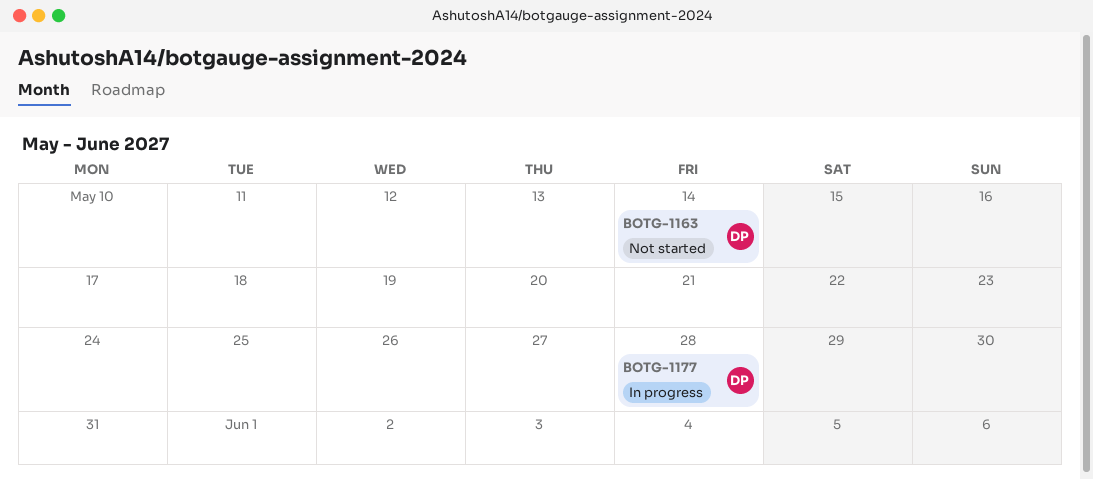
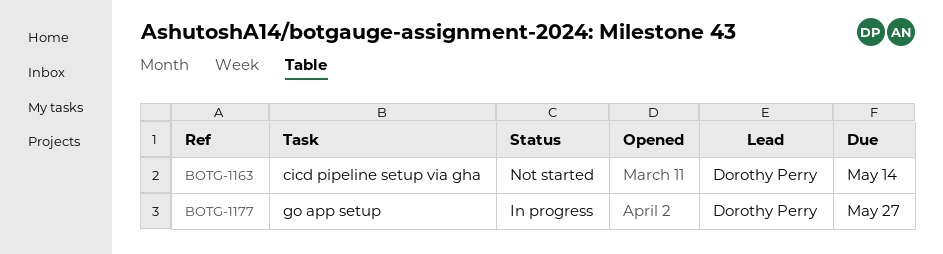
BOTG-1177, due: May 28 -> May 27

